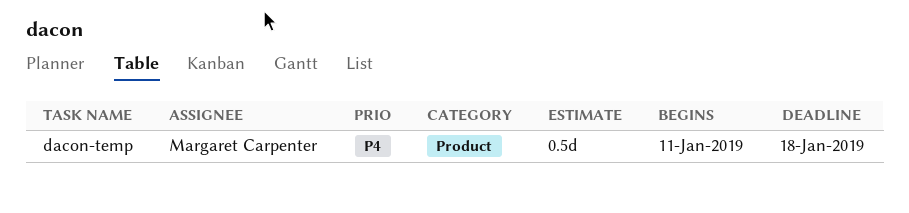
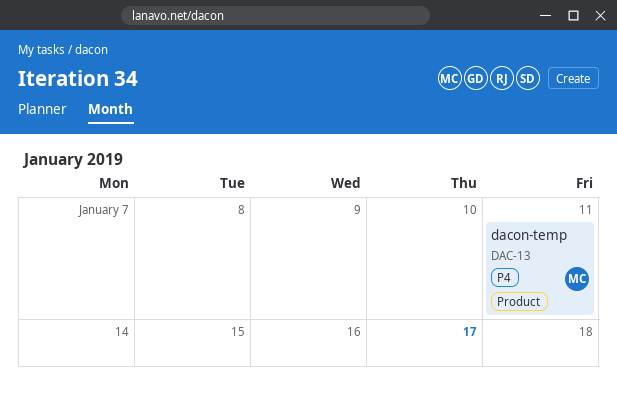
dacon-temp, due: Jan 18 -> Jan 11

